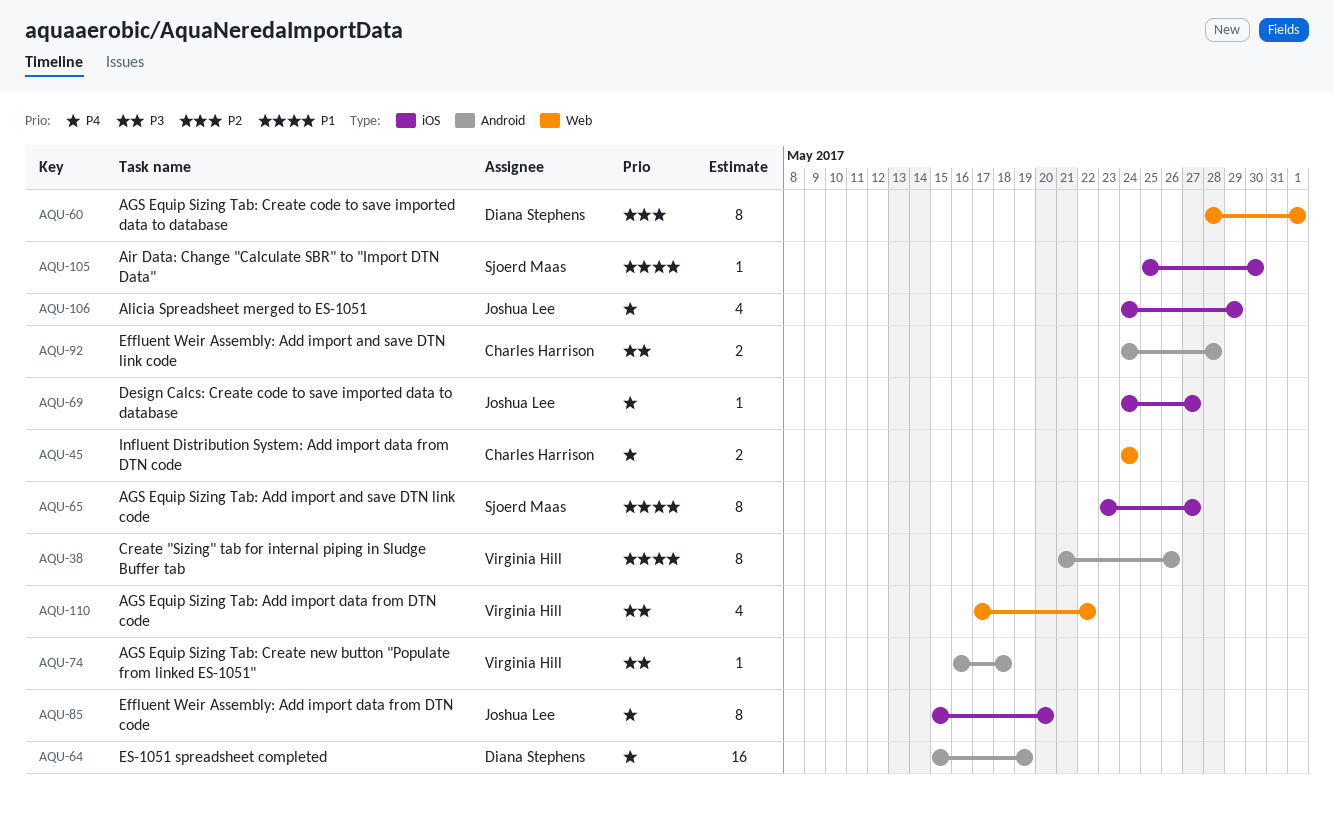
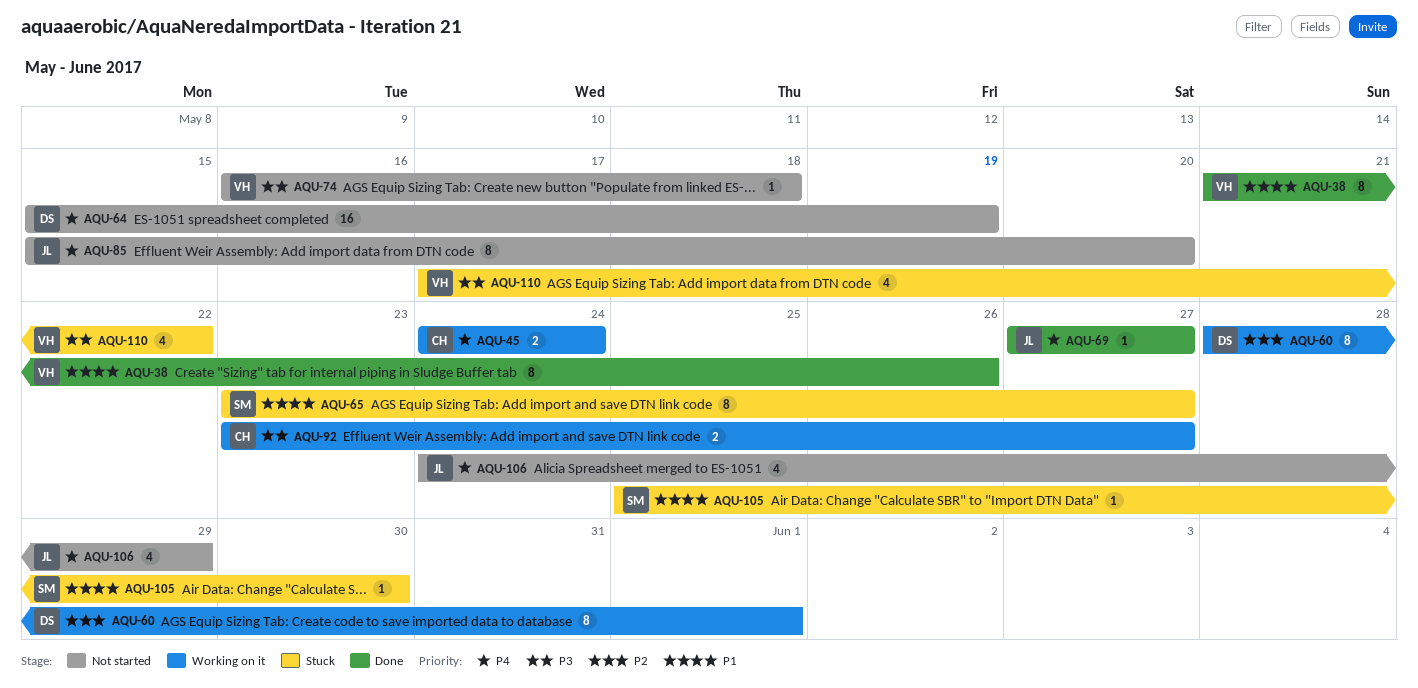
AQU-69, start: May 24 -> May 27
AQU-92, start: May 24 -> May 23
AQU-92, due: May 28 -> May 27

